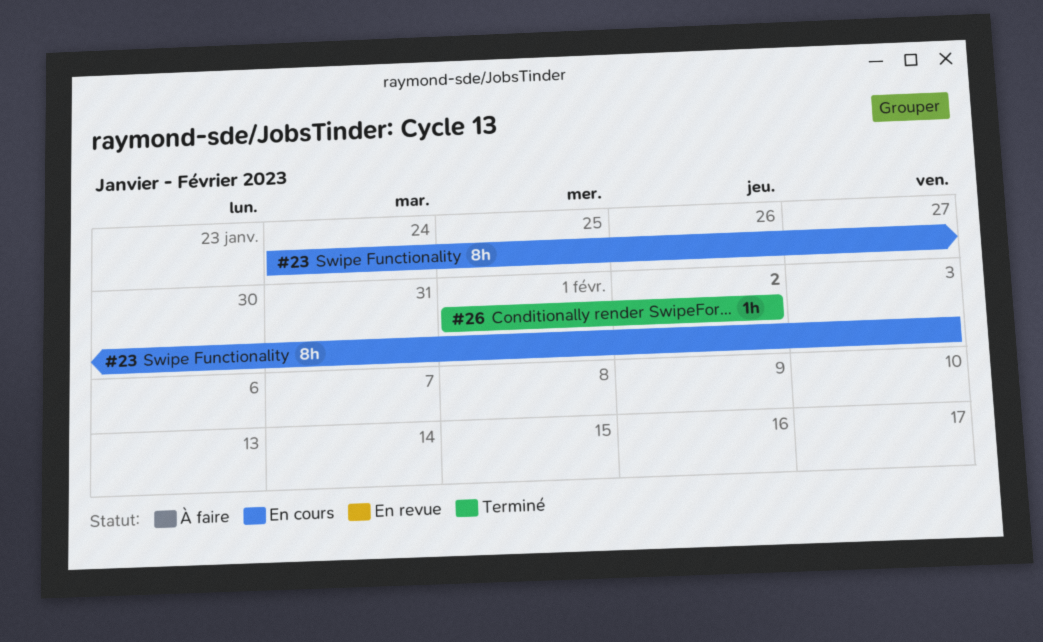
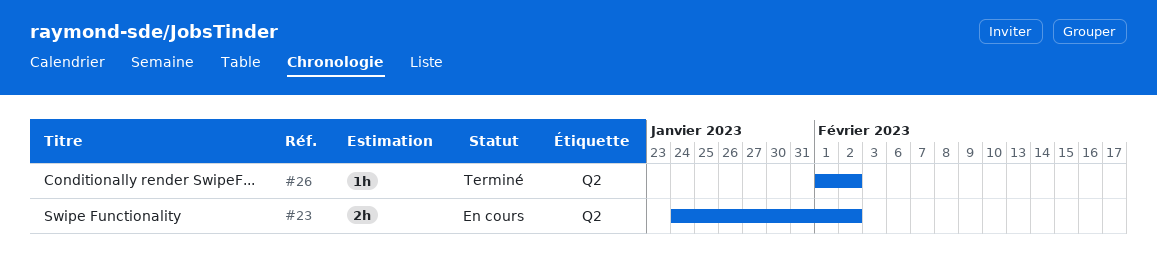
#23, estimate: 8h -> 2h
#23, due: Feb 3 -> Feb 2

